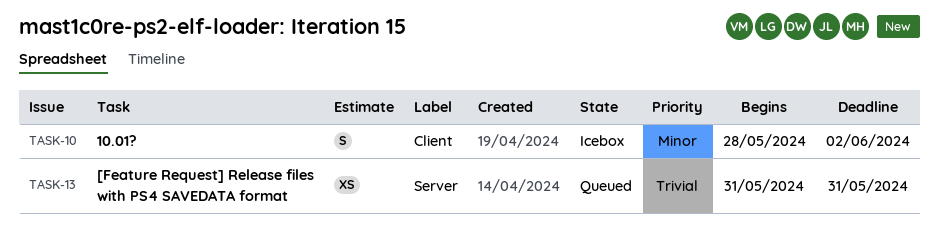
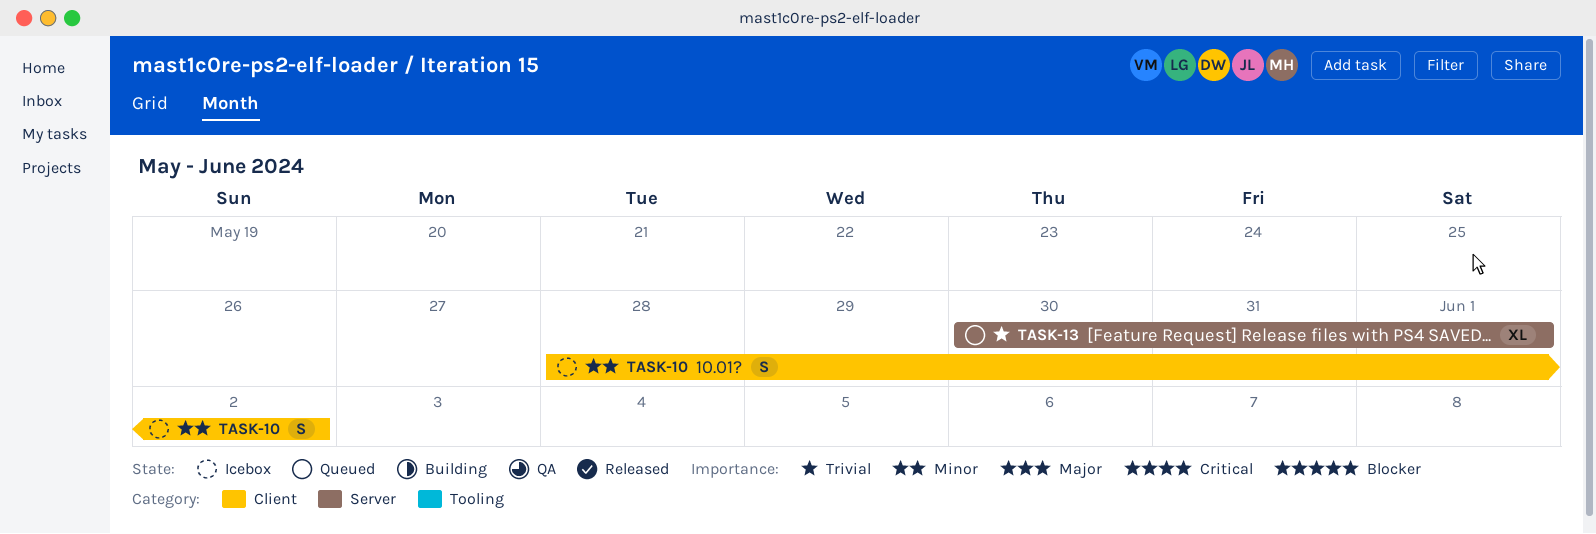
TASK-13, estimate: XS -> XL
TASK-13, start: May 31 -> May 30
TASK-13, due: May 31 -> Jun 1

